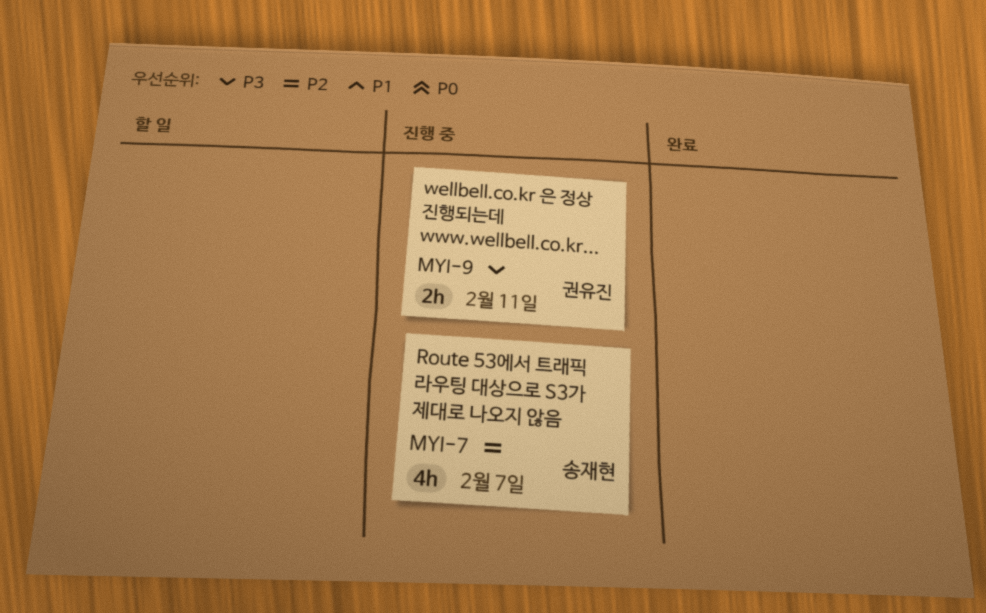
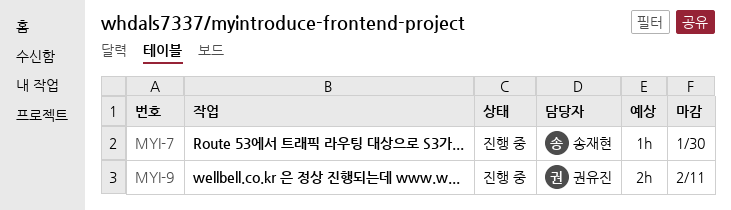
MYI-7, estimate: 4h -> 1h
MYI-7, due: Feb 7 -> Jan 30

